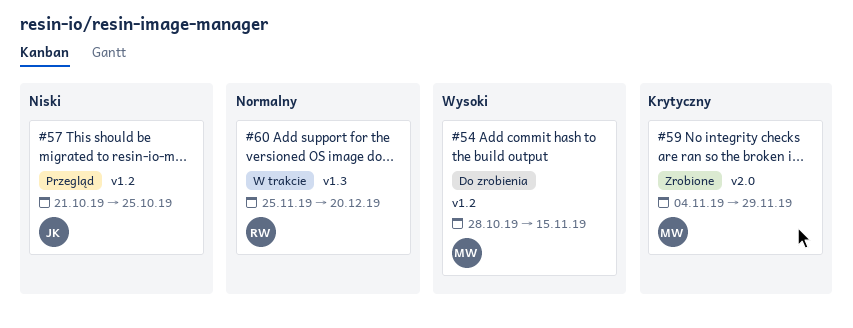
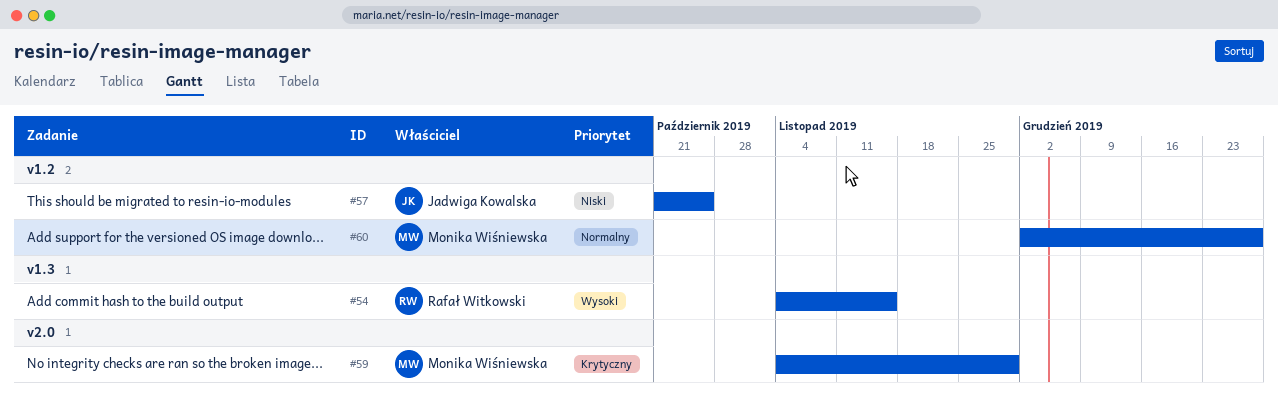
#54, owner: Monika Wiśniewska -> Rafał Witkowski
#54, label: v1.2 -> v1.3
#54, start: Oct 28 -> Nov 4
#60, owner: Rafał Witkowski -> Monika Wiśniewska
#60, label: v1.3 -> v1.2
#60, start: Nov 25 -> Dec 2
#60, due: Dec 20 -> Dec 27

